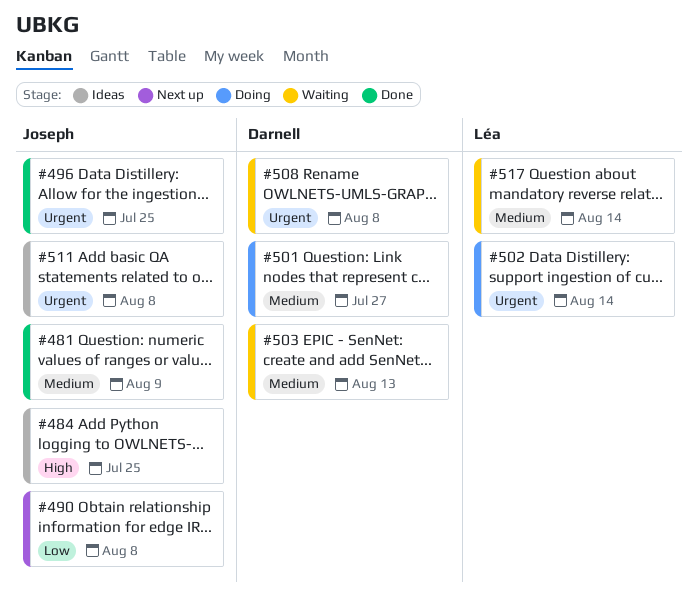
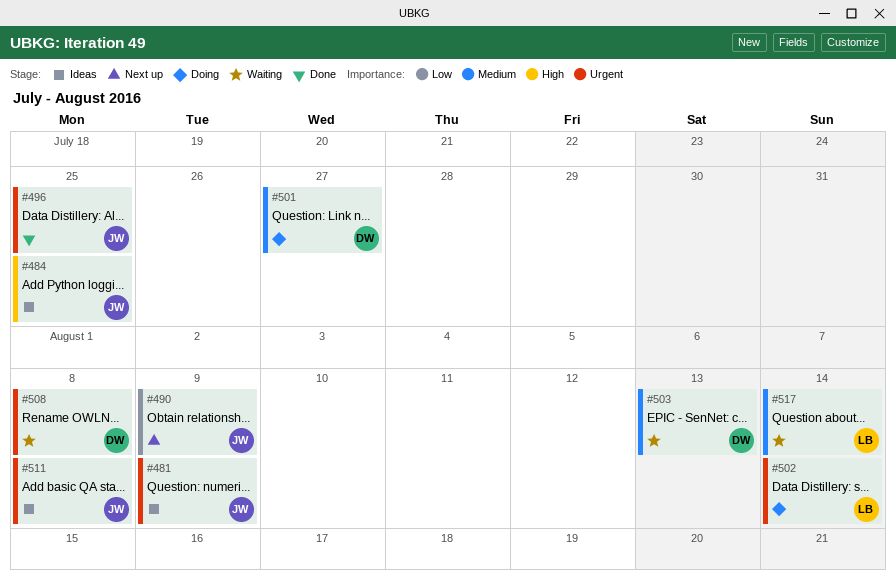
#481, status: Done -> Ideas
#481, priority: Medium -> Urgent
#490, due: Aug 8 -> Aug 9

